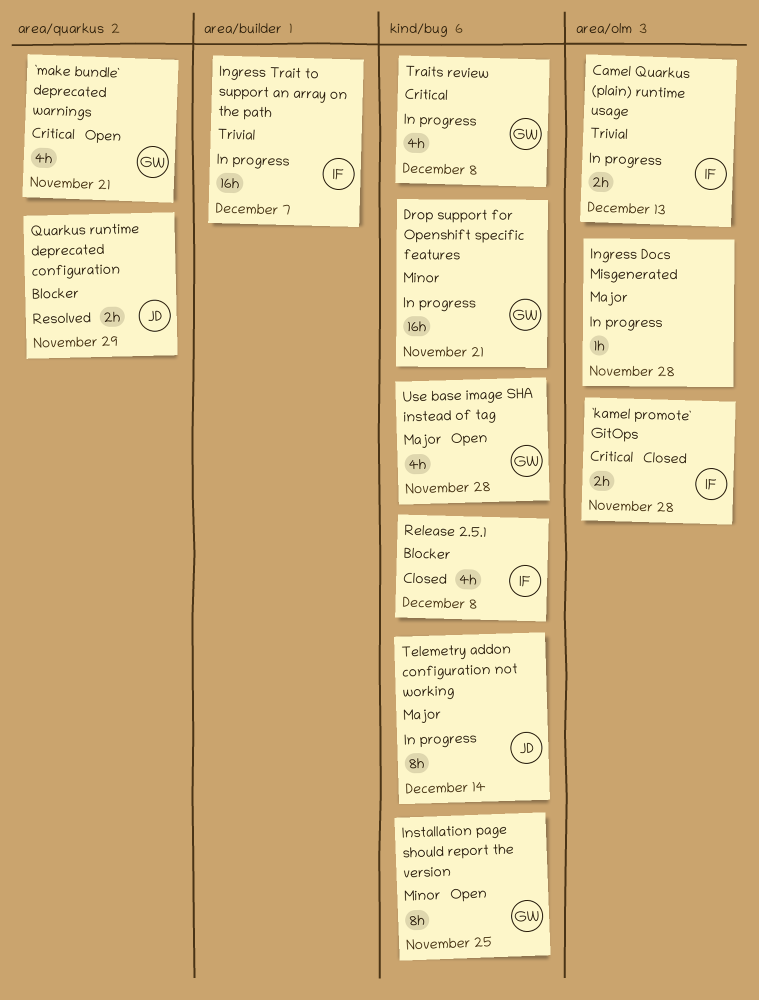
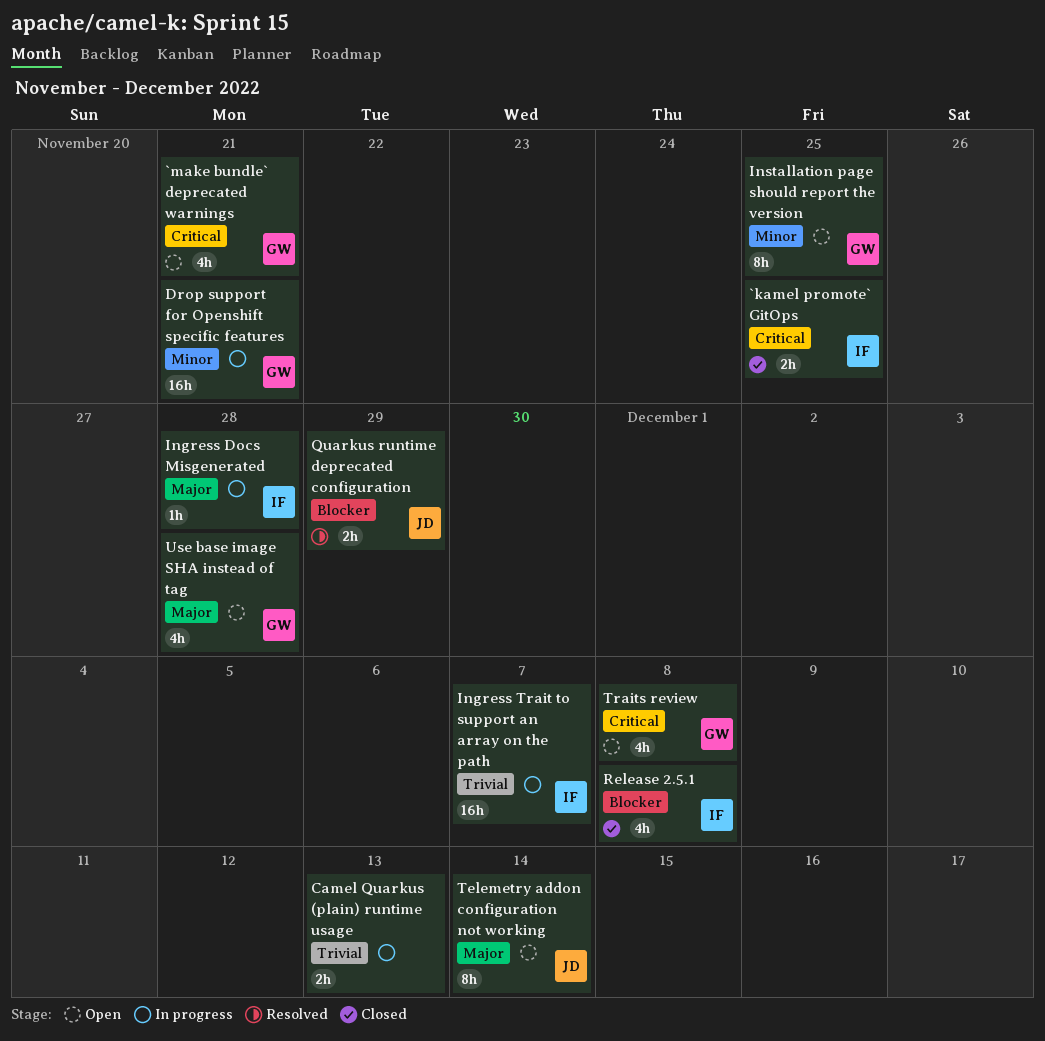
`kamel promote` GitOps, due: Nov 28 -> Nov 25
Camel Quarkus (plain) runtime usage, owner: IF -> none
Ingress Docs Misgenerated, owner: none -> IF
Telemetry addon configuration not working, status: In progress -> Open
Traits review, status: In progress -> Open

